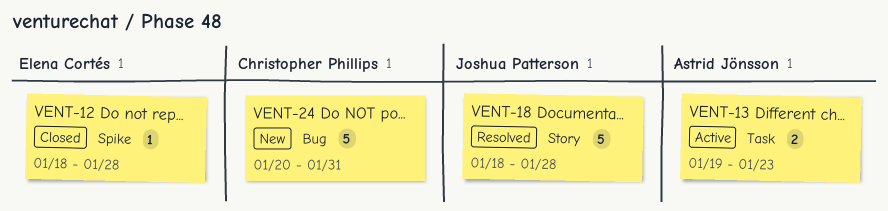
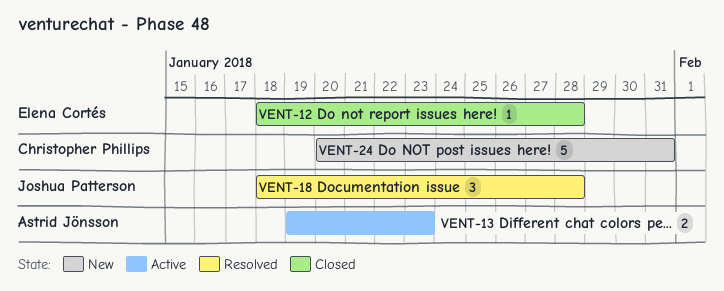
VENT-18, estimate: 5 -> 3

